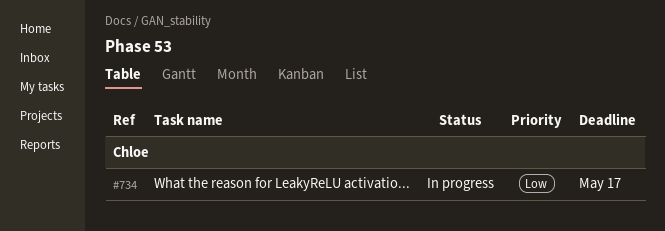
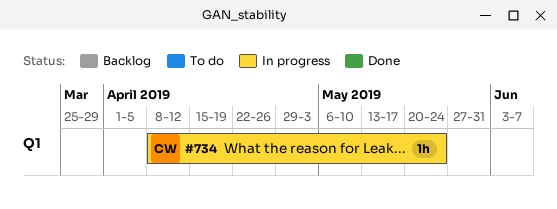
#734, due: May 17 -> May 24

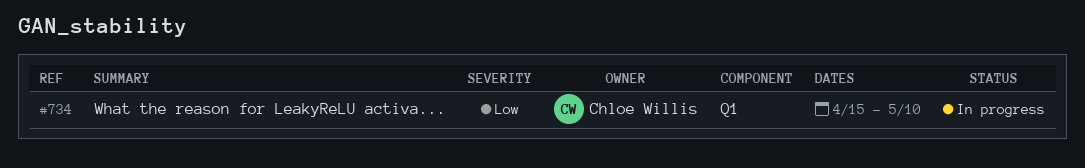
#734, start: Apr 8 -> Apr 15
#734, due: May 24 -> May 10

